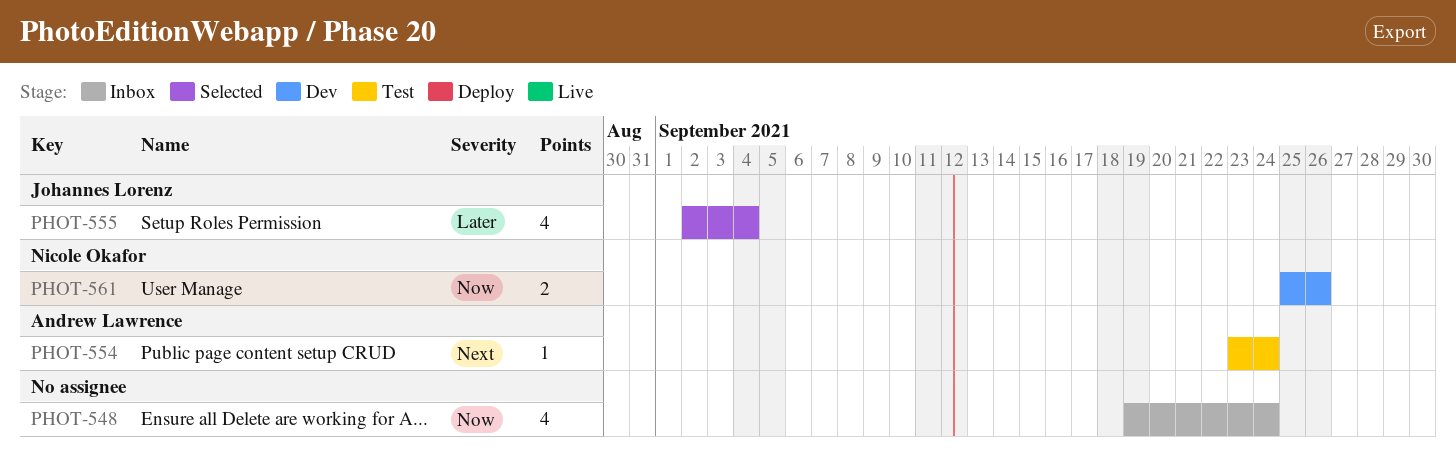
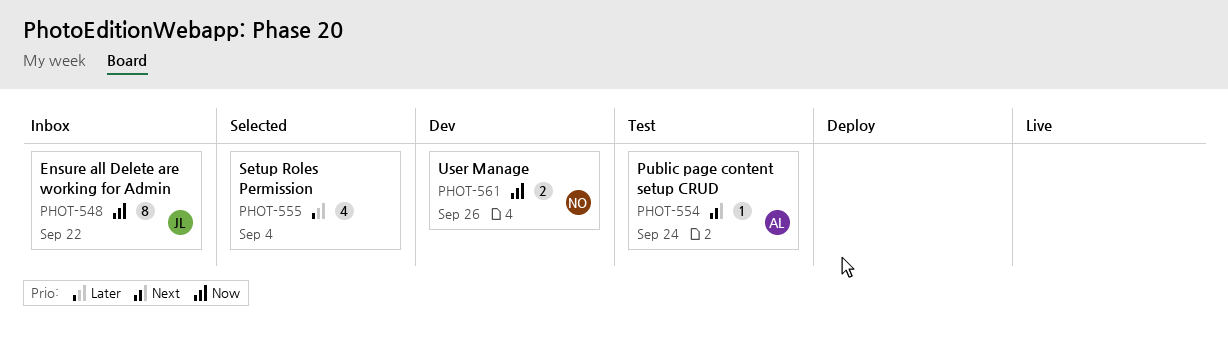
PHOT-548, owner: none -> Johannes Lorenz
PHOT-548, estimate: 4 -> 8
PHOT-548, due: Sep 24 -> Sep 22
PHOT-555, owner: Johannes Lorenz -> none

